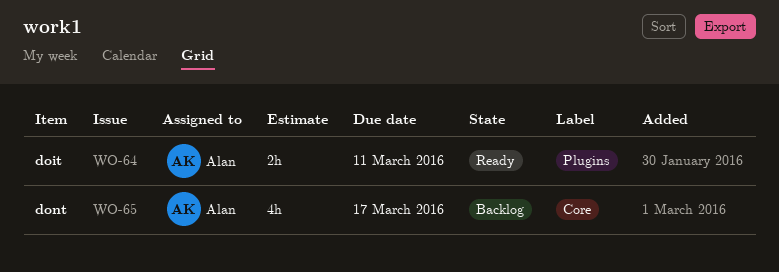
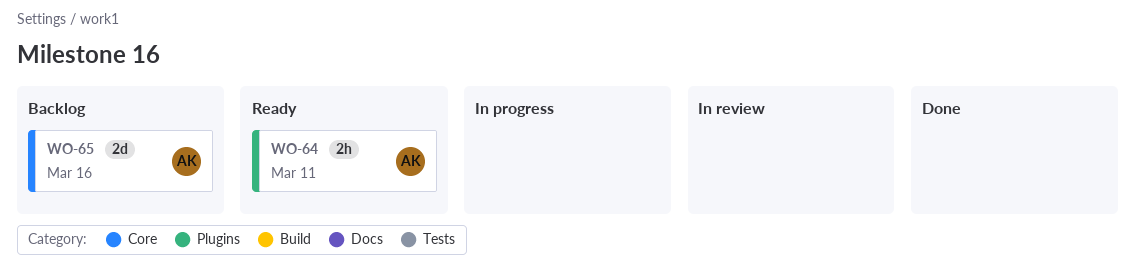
WO-65, estimate: 4h -> 2d
WO-65, due: Mar 17 -> Mar 16

